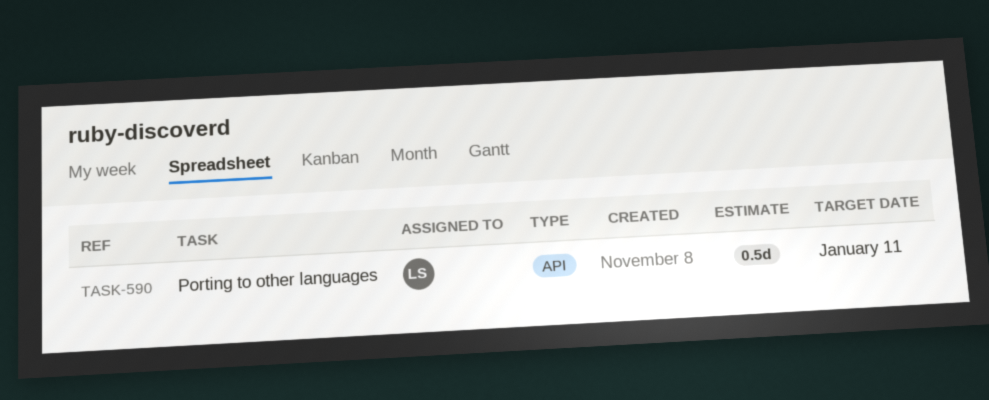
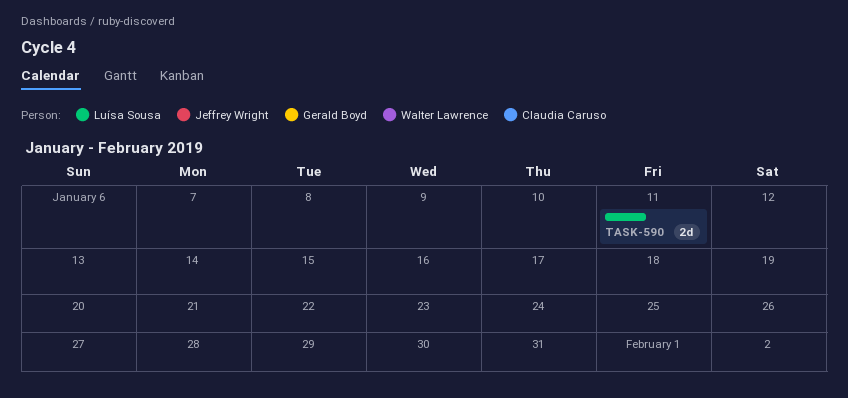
TASK-590, estimate: 0.5d -> 2d

